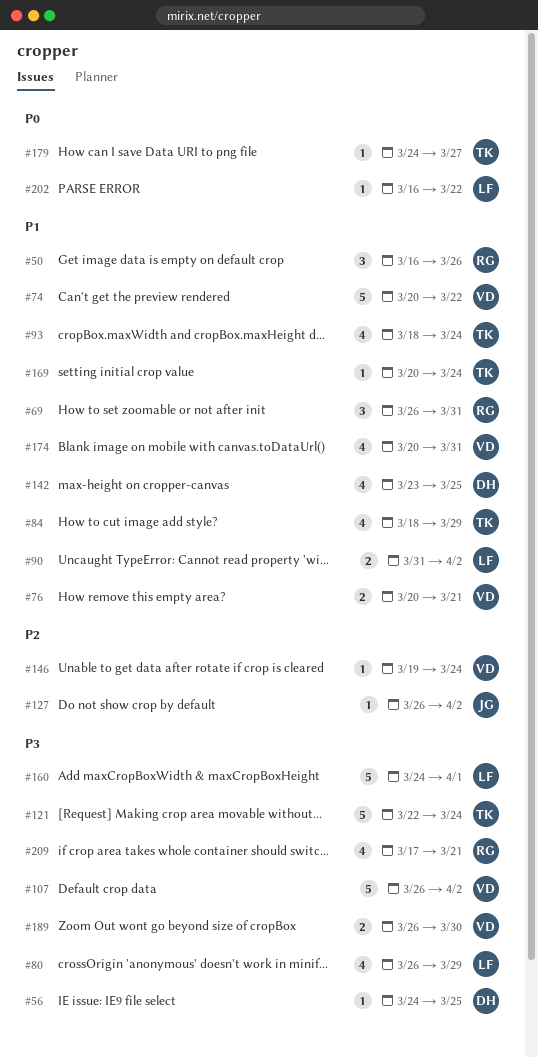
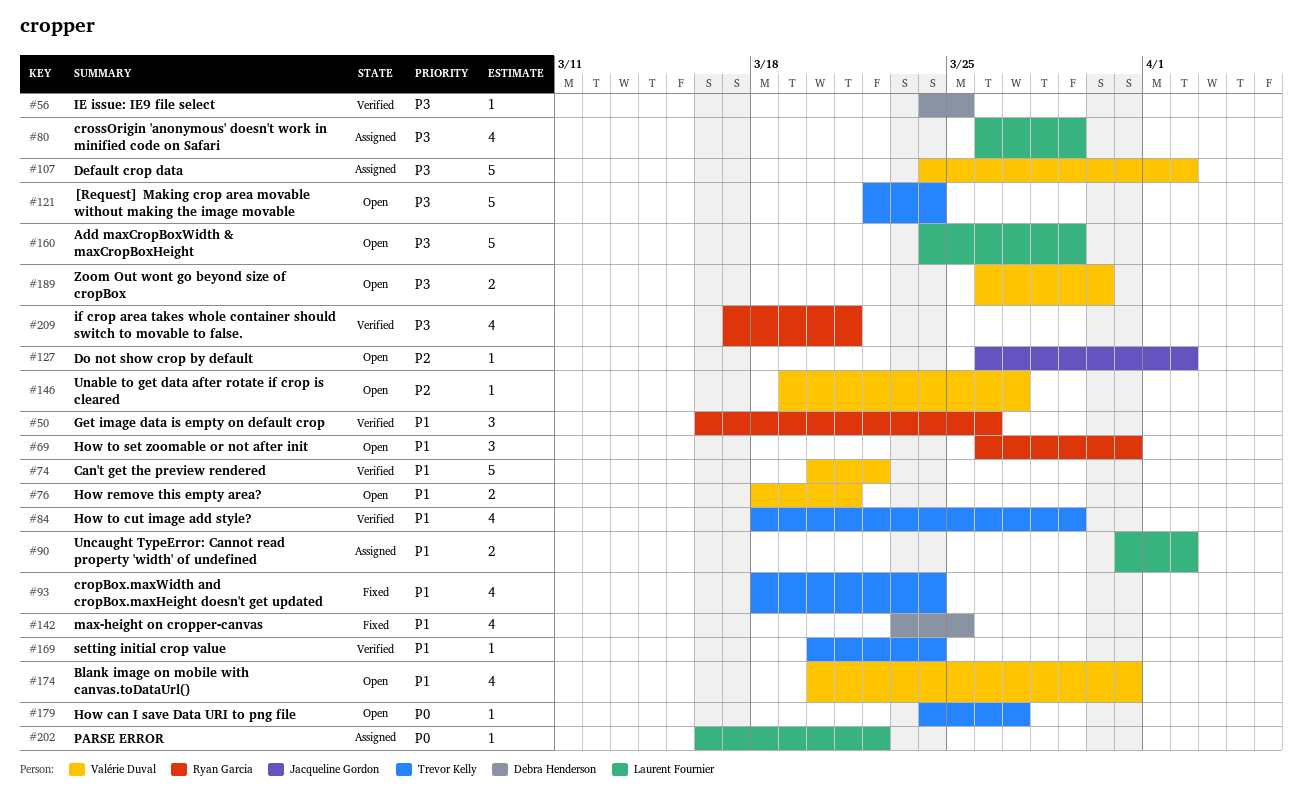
#76, start: Mar 20 -> Mar 18
#107, start: Mar 26 -> Mar 24
#146, due: Mar 24 -> Mar 27
#160, due: Apr 1 -> Mar 29

